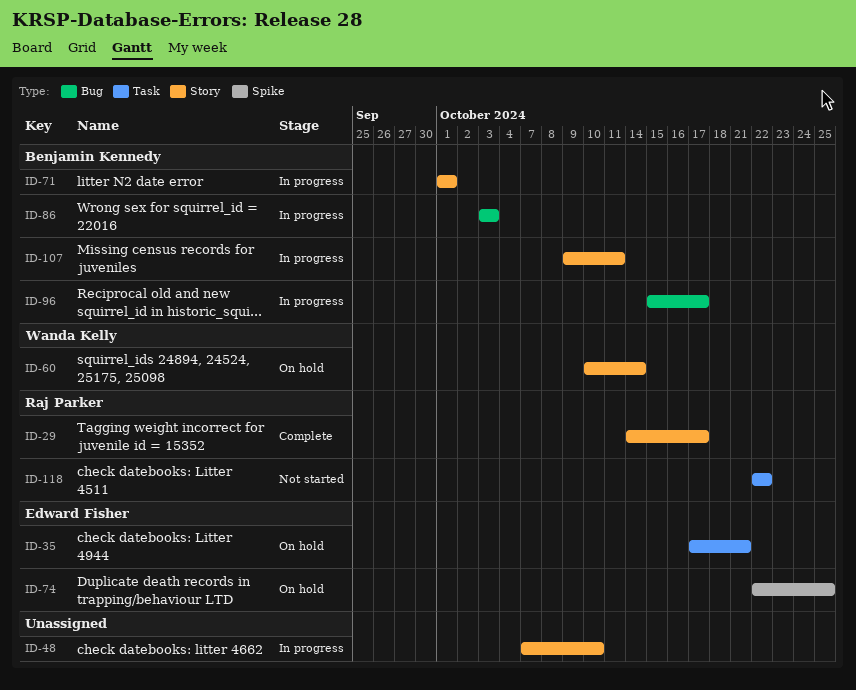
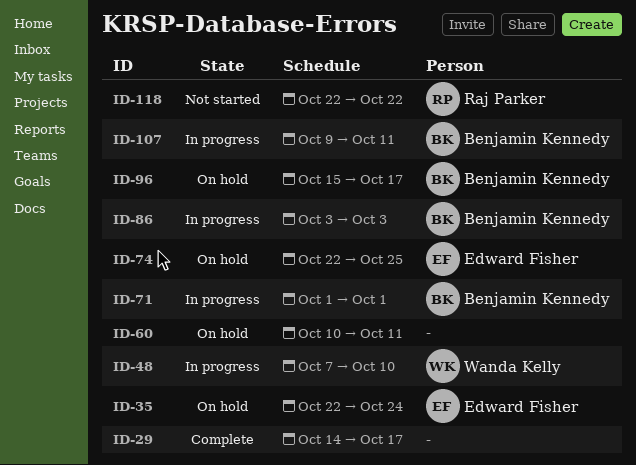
ID-29, owner: Raj Parker -> none
ID-35, start: Oct 17 -> Oct 22
ID-35, due: Oct 21 -> Oct 24
ID-48, owner: none -> Wanda Kelly
ID-60, owner: Wanda Kelly -> none
ID-60, due: Oct 14 -> Oct 11
ID-96, status: In progress -> On hold

